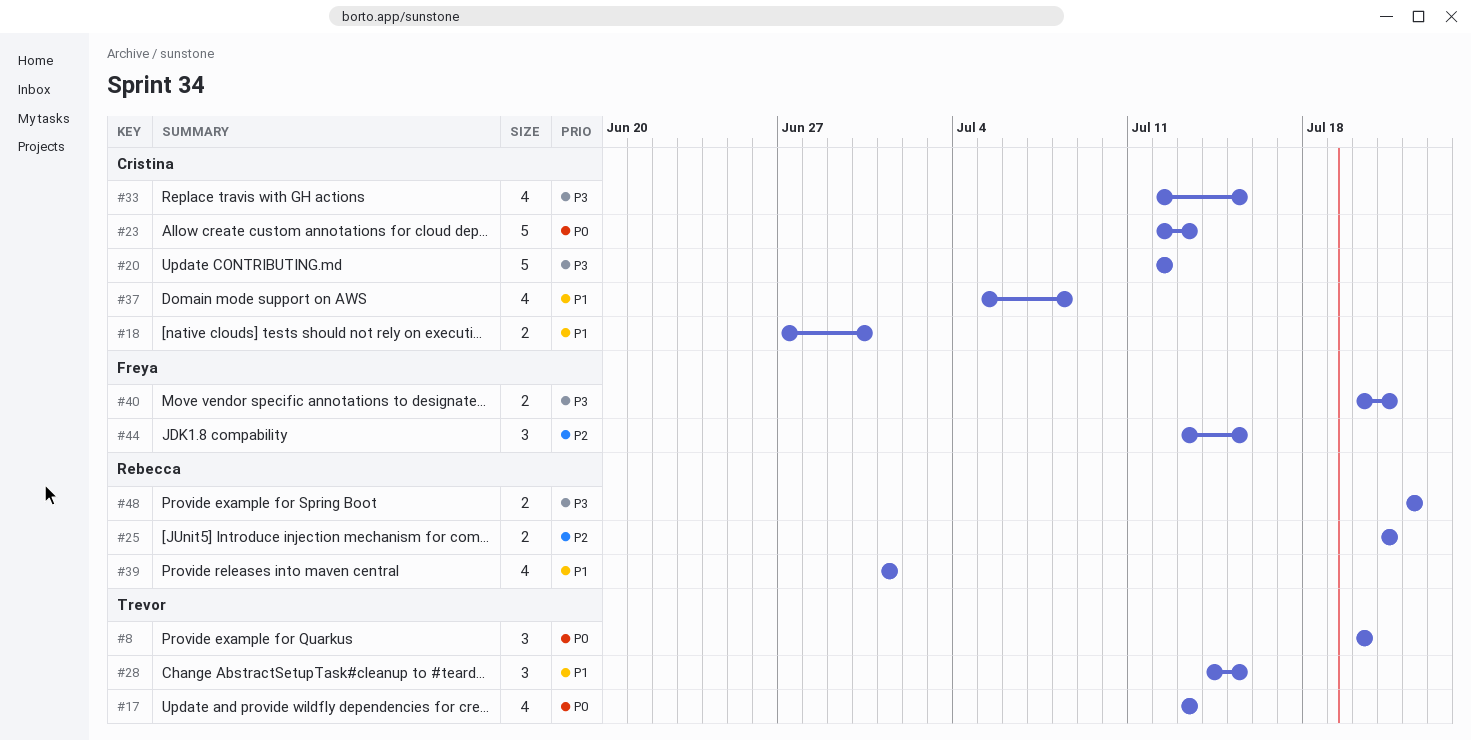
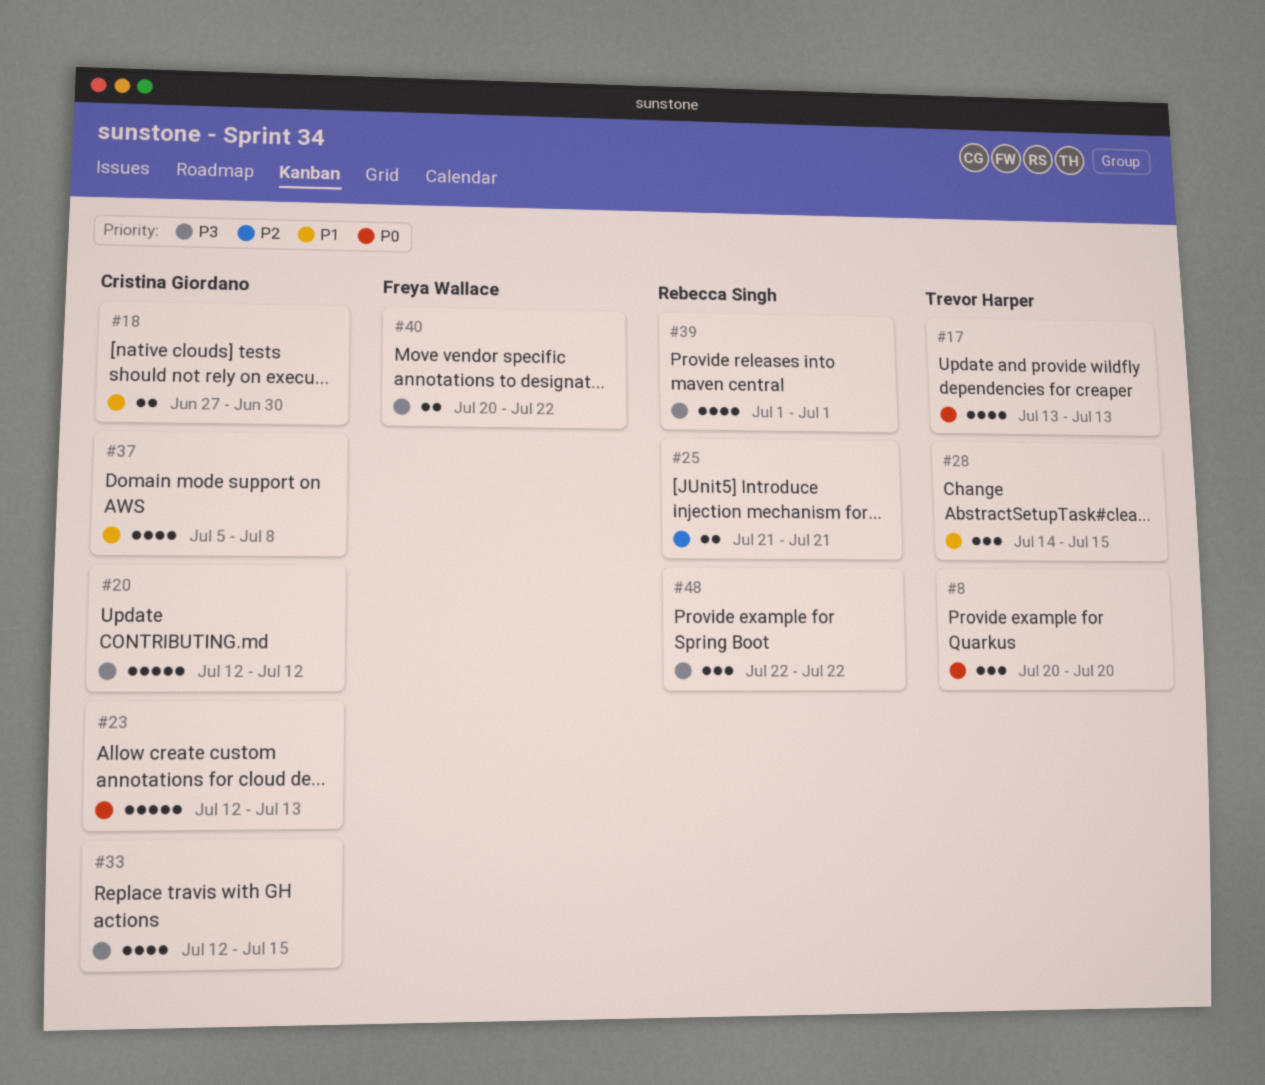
#39, priority: P1 -> P3
#40, due: Jul 21 -> Jul 22
#44: present -> none
#48, estimate: 2 -> 3

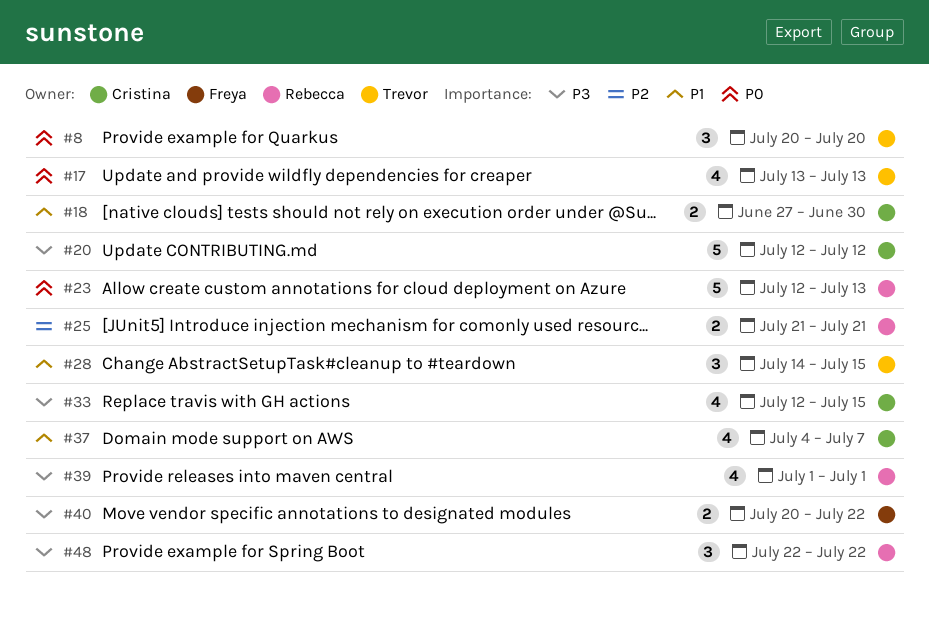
#23, owner: Cristina Giordano -> Rebecca Singh
#37, start: Jul 5 -> Jul 4
#37, due: Jul 8 -> Jul 7

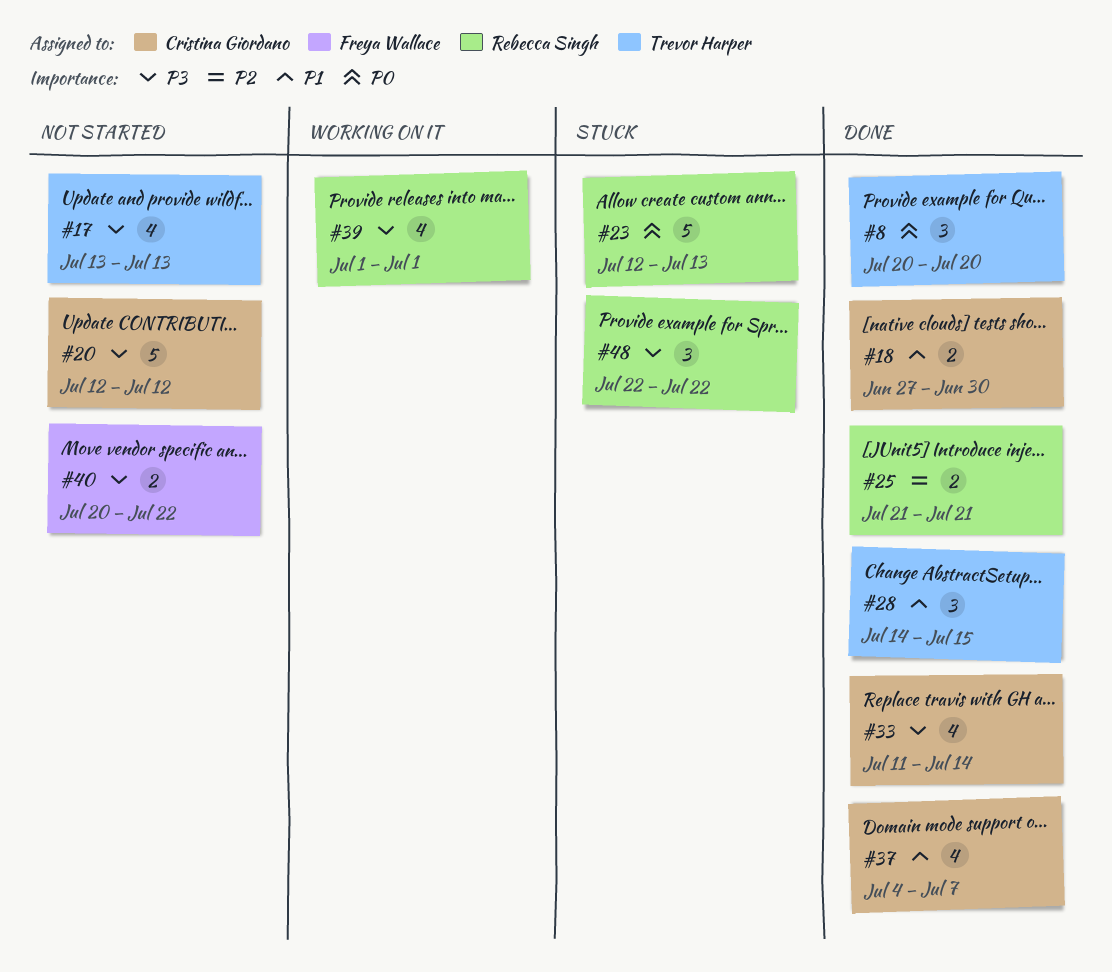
#17, priority: P0 -> P3
#33, start: Jul 12 -> Jul 11
#33, due: Jul 15 -> Jul 14

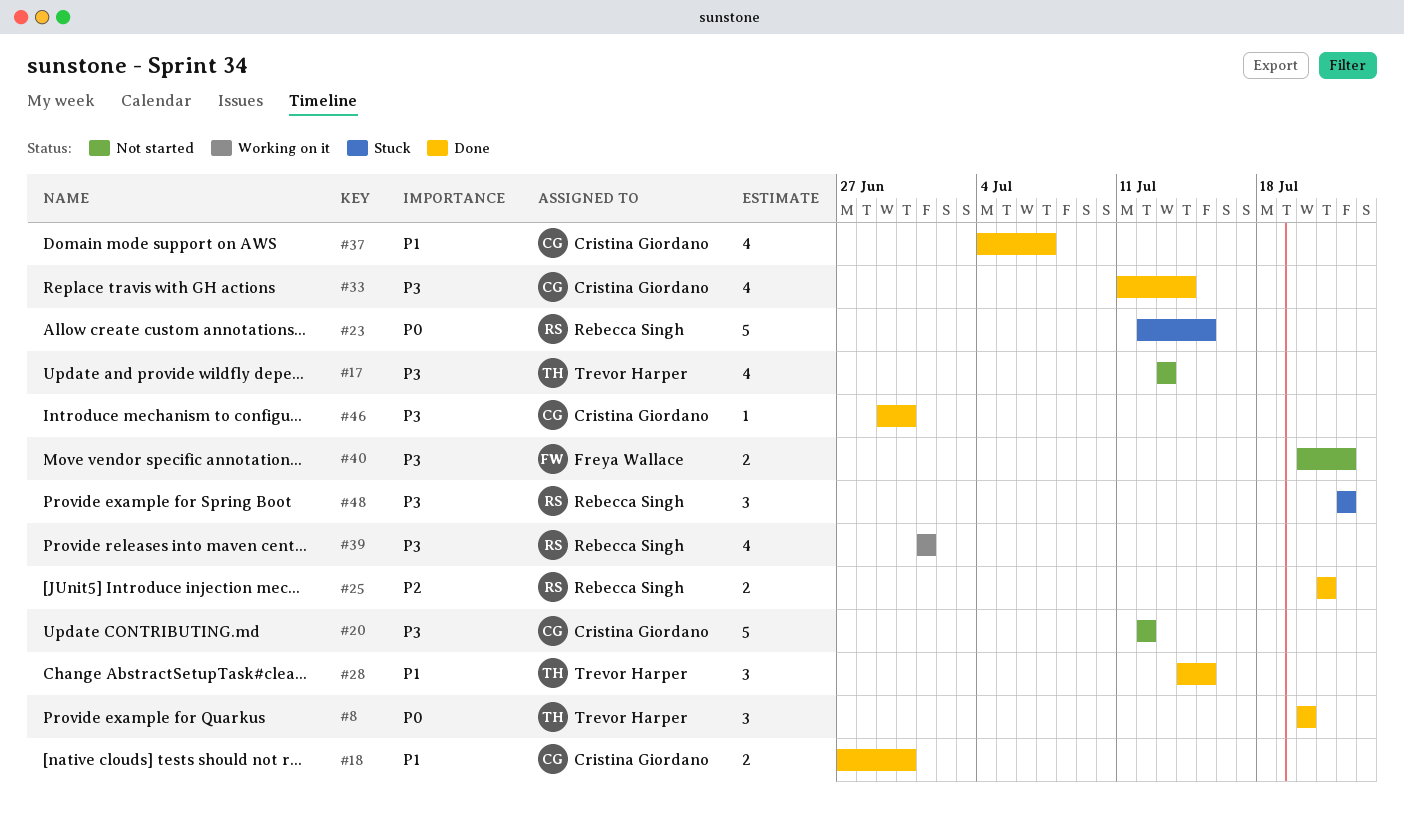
#23, due: Jul 13 -> Jul 15
#46: none -> present

